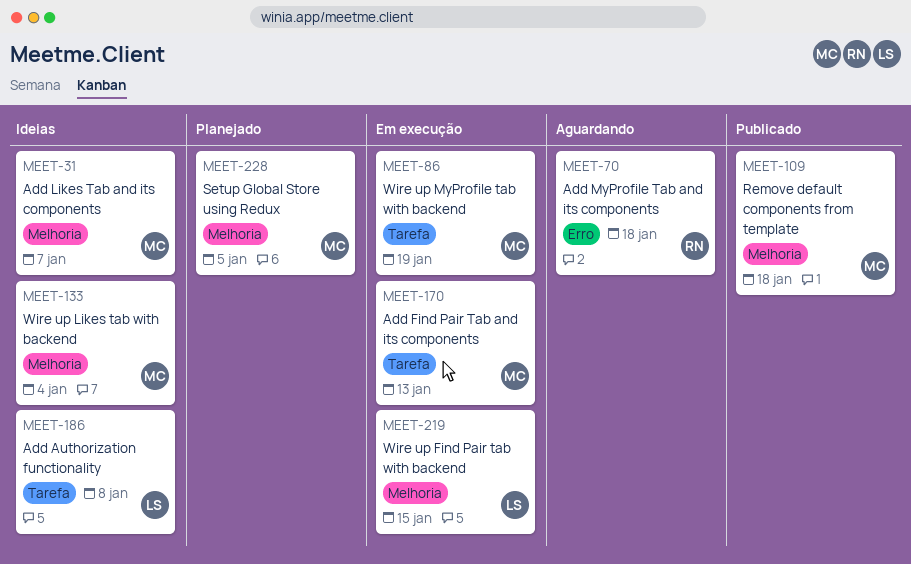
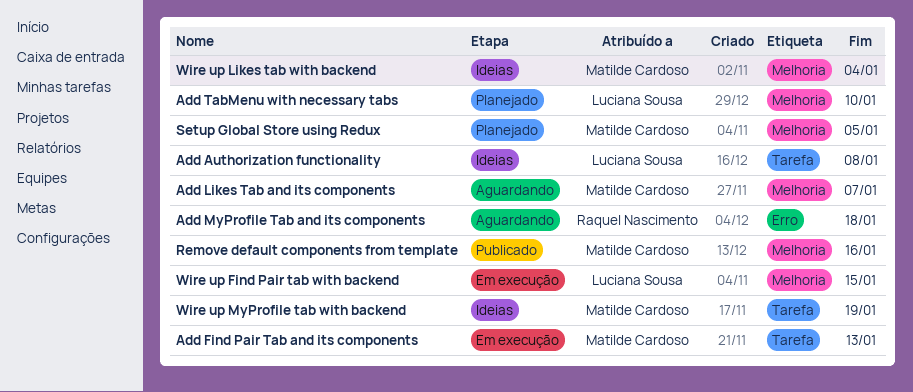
Add Likes Tab and its components, status: Ideias -> Aguardando
Add TabMenu with necessary tabs: none -> present
Remove default components from template, due: Jan 18 -> Jan 16
Wire up MyProfile tab with backend, status: Em execução -> Ideias

